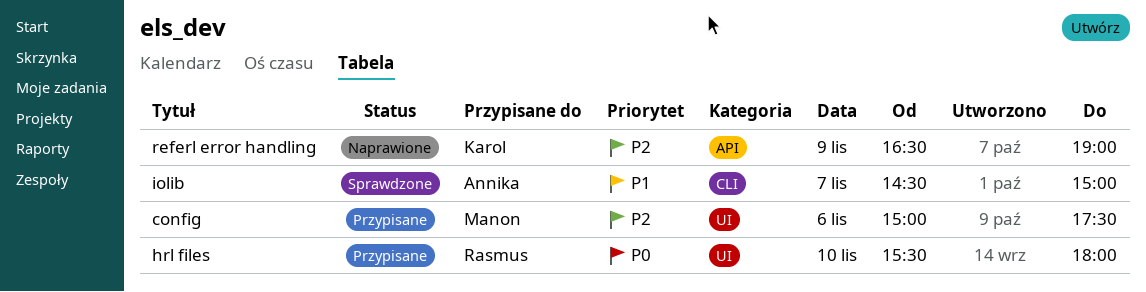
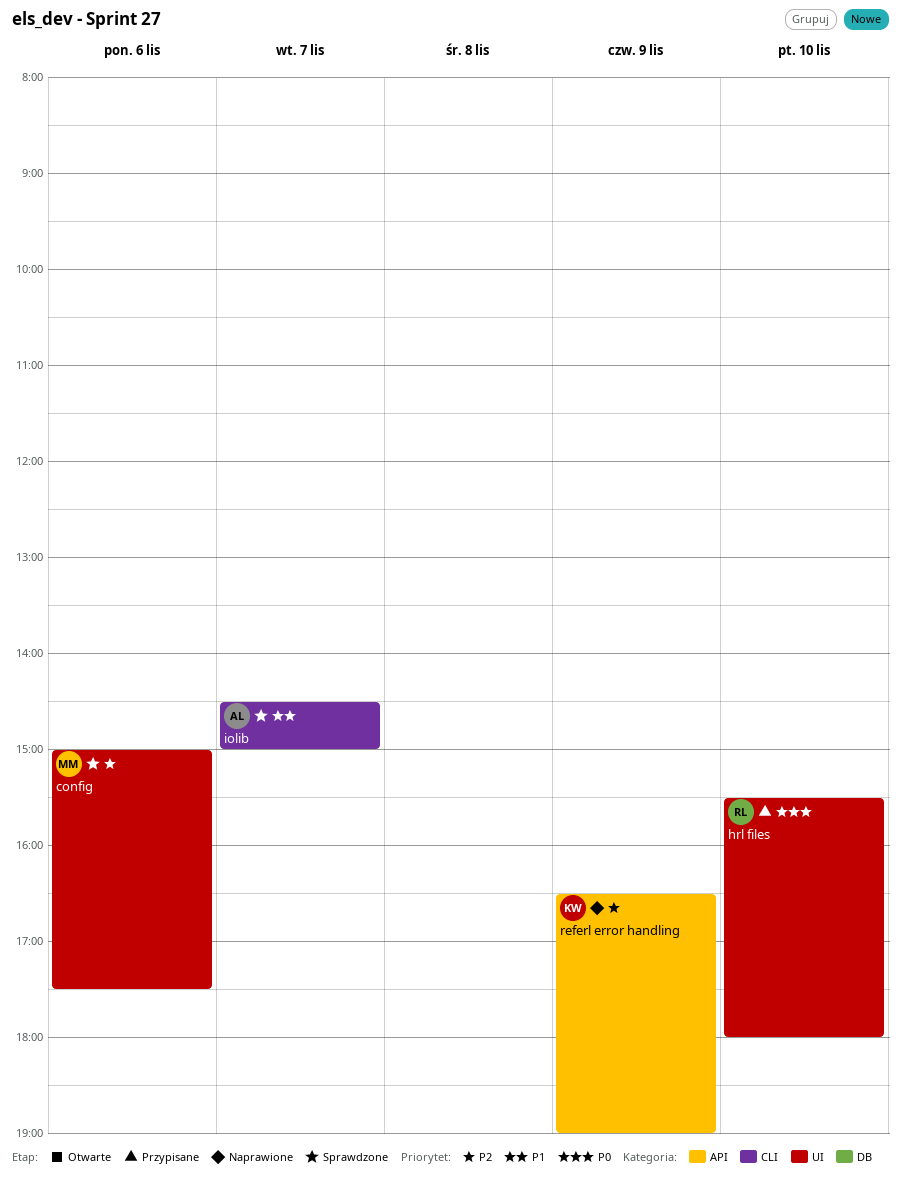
config, status: Przypisane -> Sprawdzone

